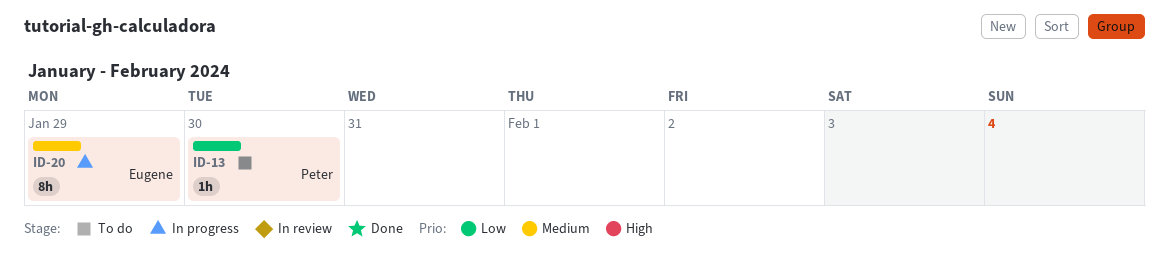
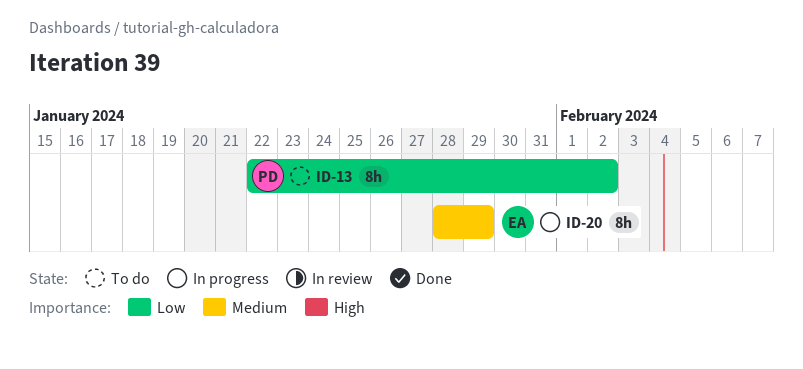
ID-13, estimate: 1h -> 8h
ID-13, due: Jan 30 -> Feb 2

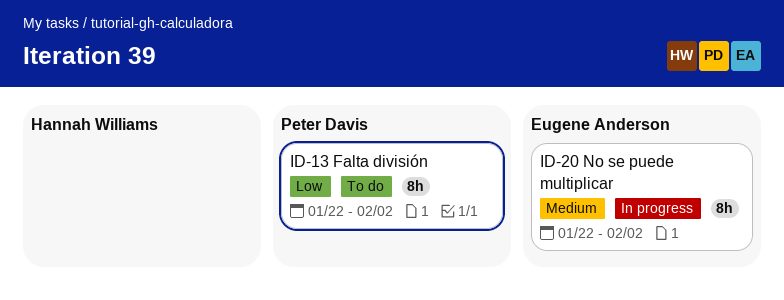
ID-20, start: Jan 28 -> Jan 22
ID-20, due: Jan 29 -> Feb 2

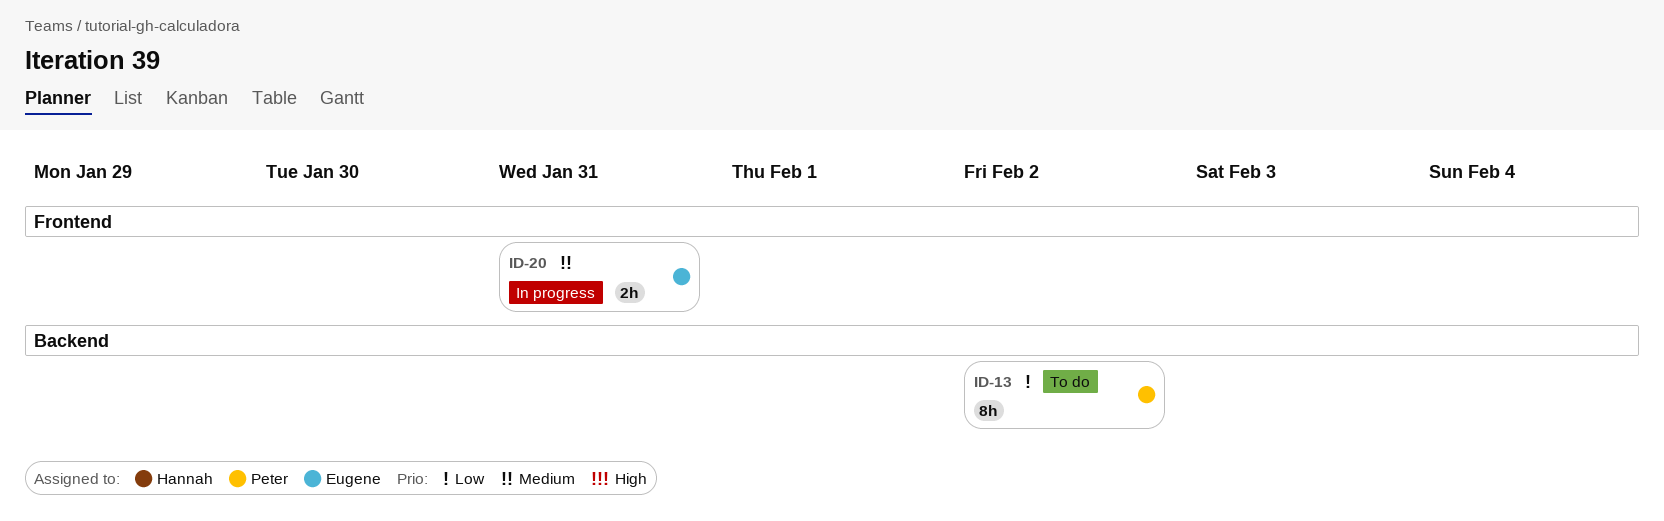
ID-20, estimate: 8h -> 2h
ID-20, due: Feb 2 -> Jan 31

